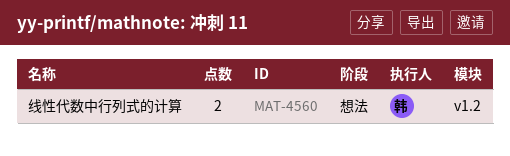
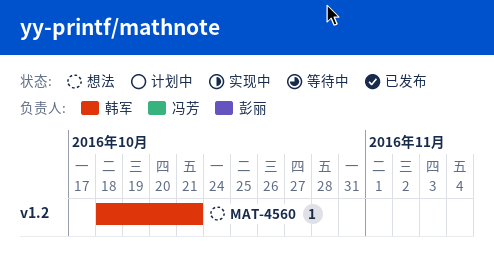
MAT-4560, estimate: 2 -> 1

